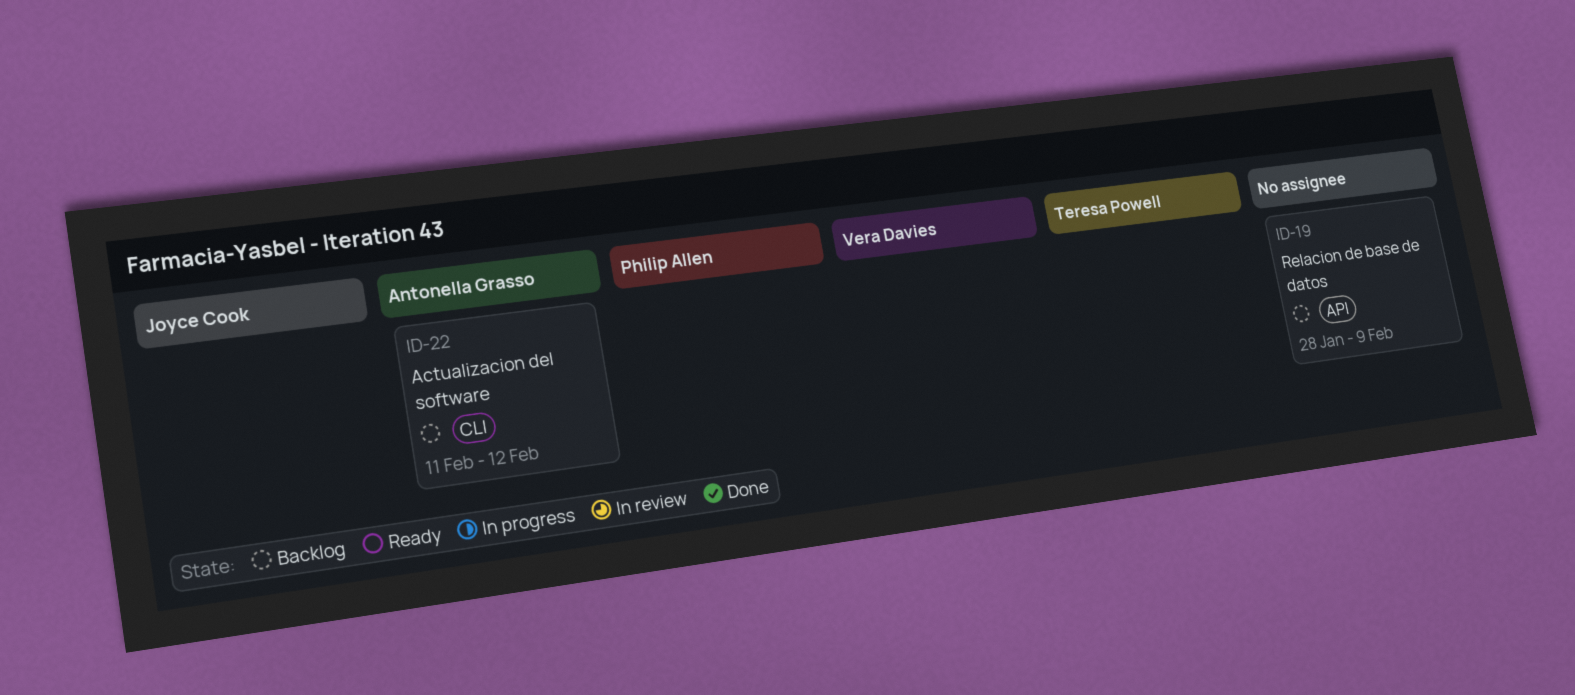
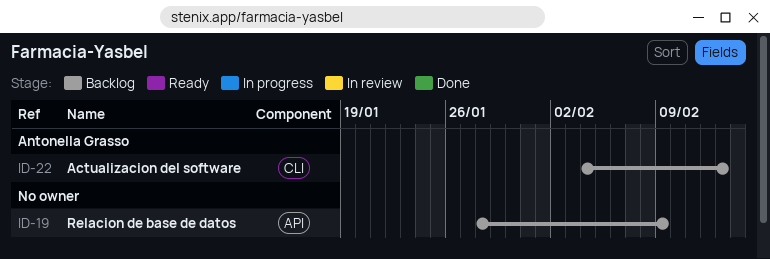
ID-22, start: Feb 11 -> Feb 4
ID-22, due: Feb 12 -> Feb 13

